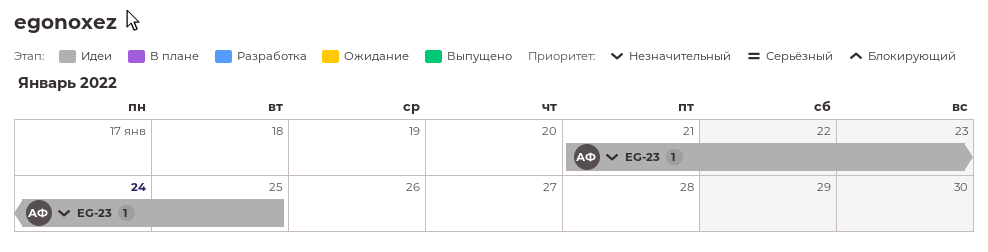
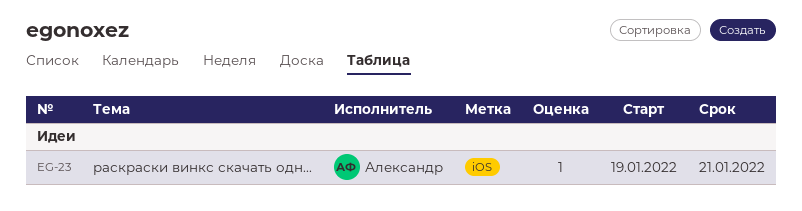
EG-23, start: Jan 21 -> Jan 19
EG-23, due: Jan 25 -> Jan 21

